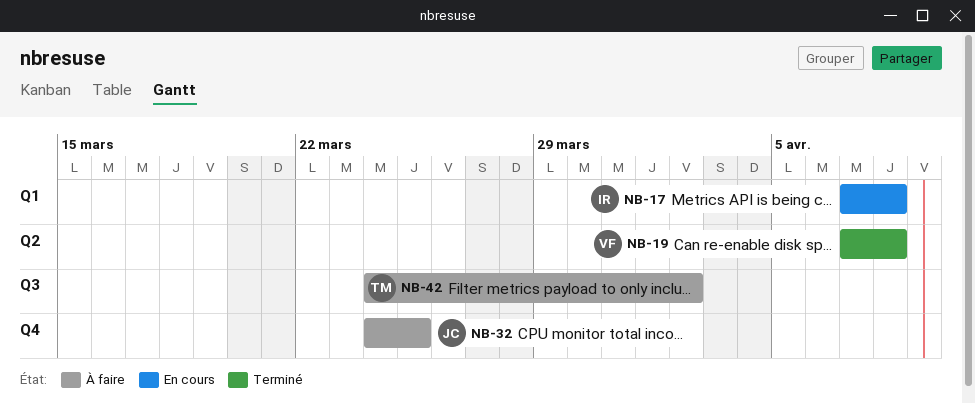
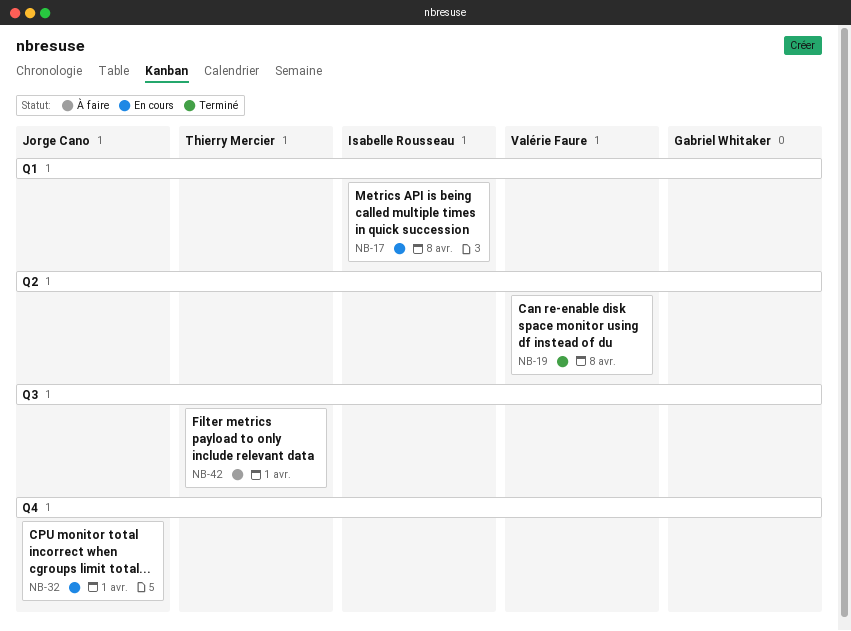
NB-32, status: À faire -> En cours
NB-32, due: Mar 25 -> Apr 1
NB-42, due: Apr 2 -> Apr 1

